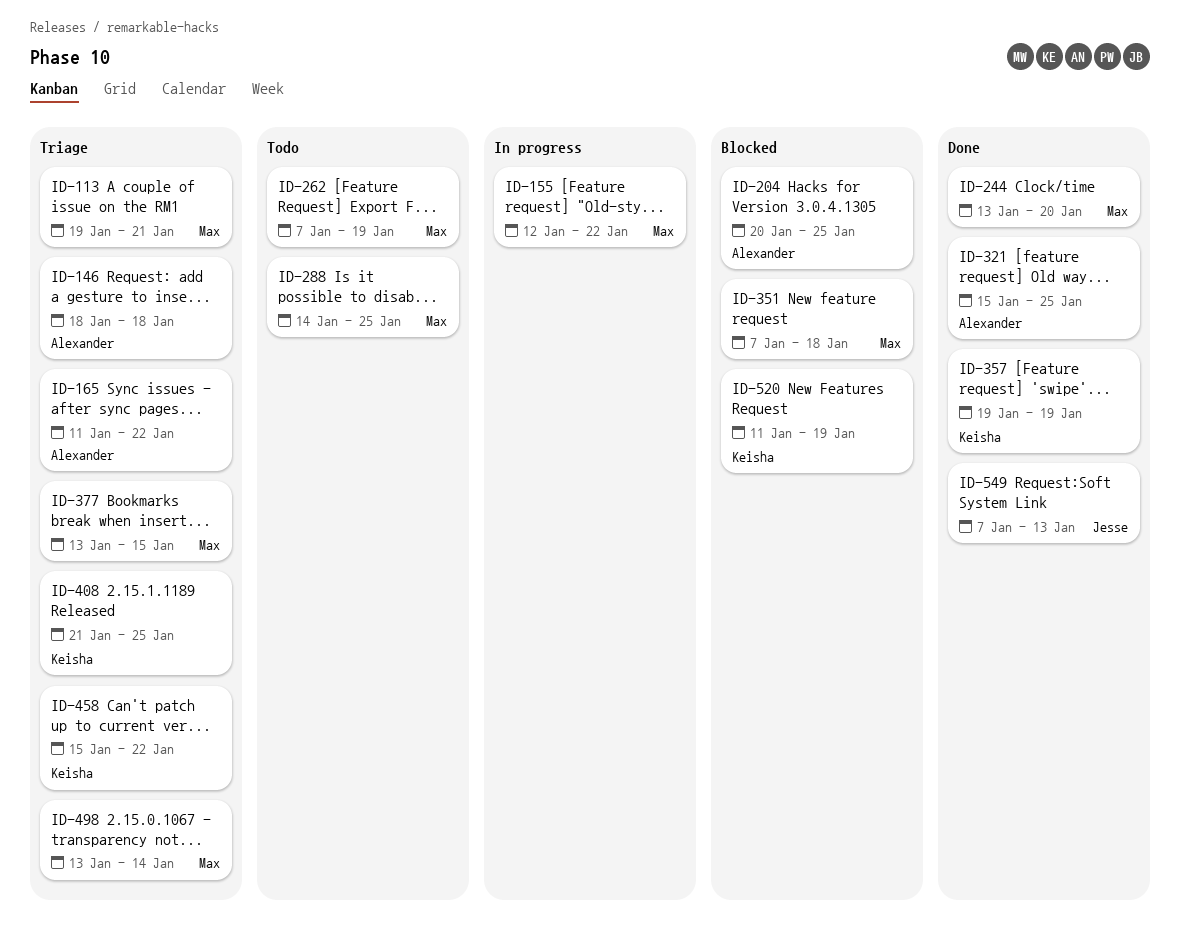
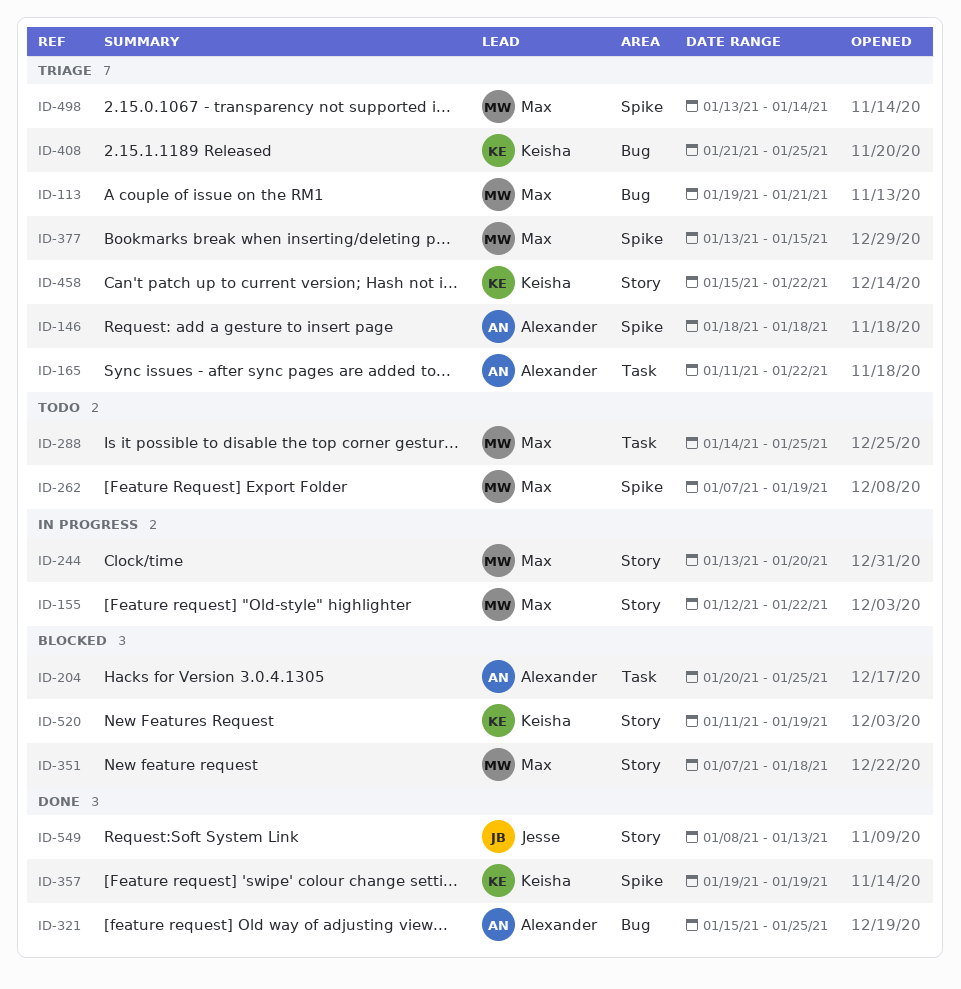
ID-244, status: Done -> In progress
ID-549, start: Jan 7 -> Jan 8

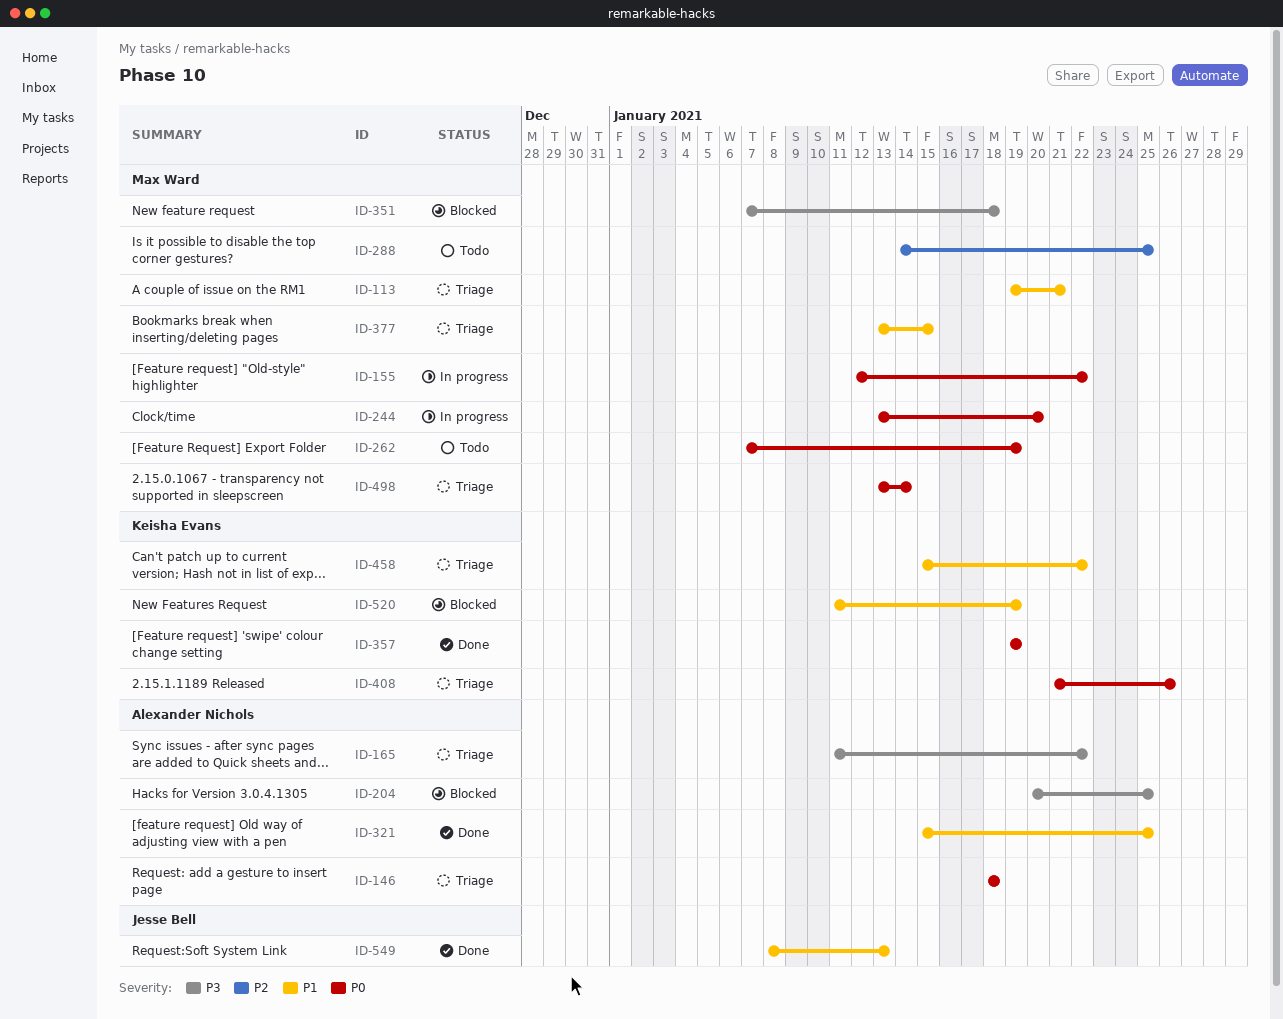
ID-408, due: Jan 25 -> Jan 26

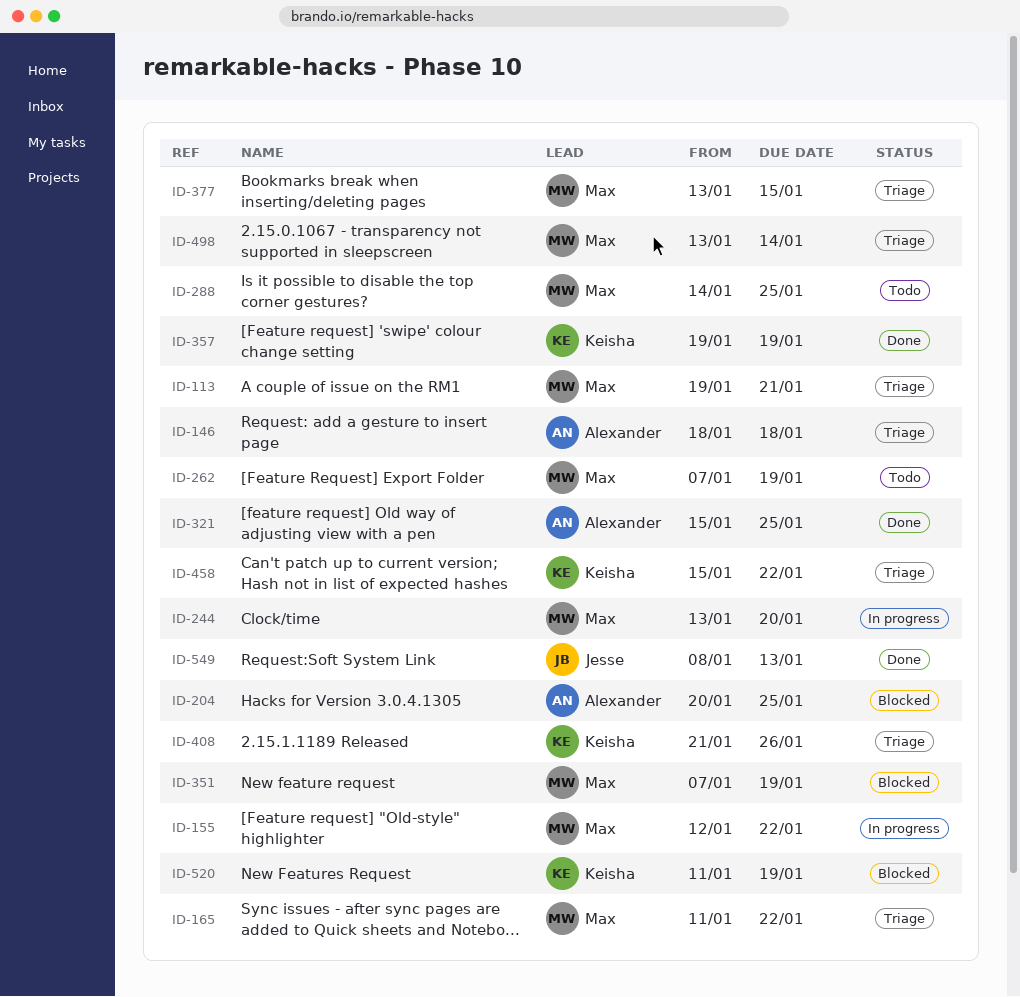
ID-165, owner: Alexander Nichols -> Max Ward
ID-351, due: Jan 18 -> Jan 19

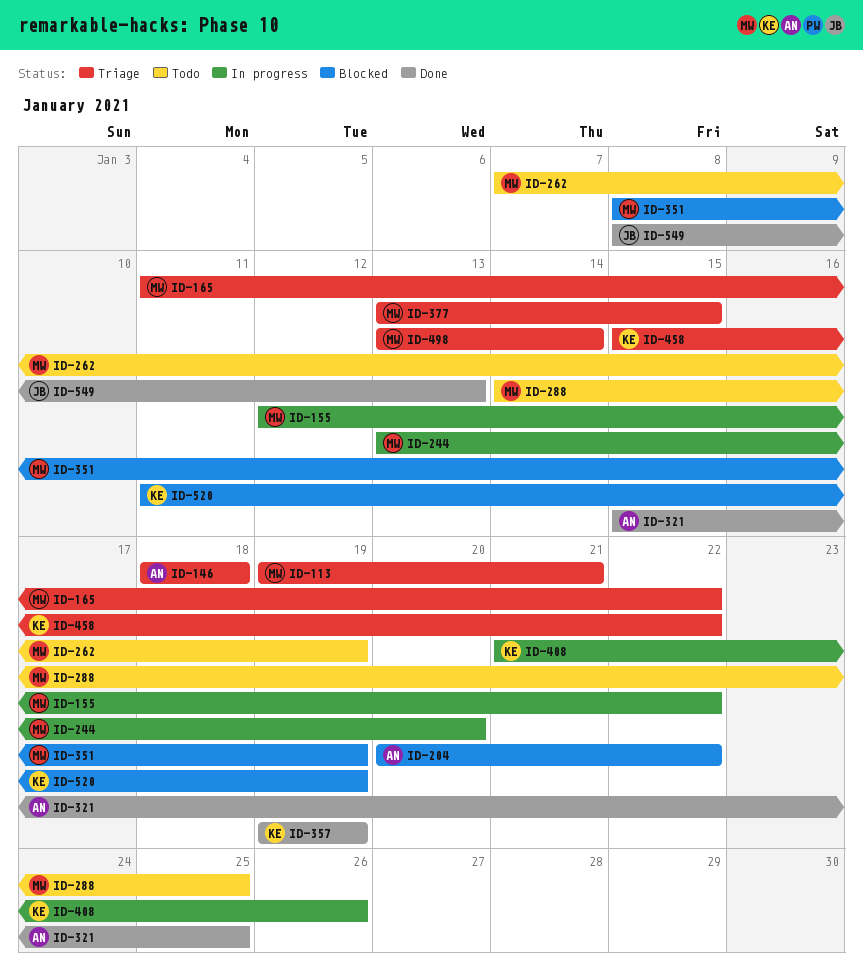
ID-204, due: Jan 25 -> Jan 22
ID-351, start: Jan 7 -> Jan 8
ID-408, status: Triage -> In progress

